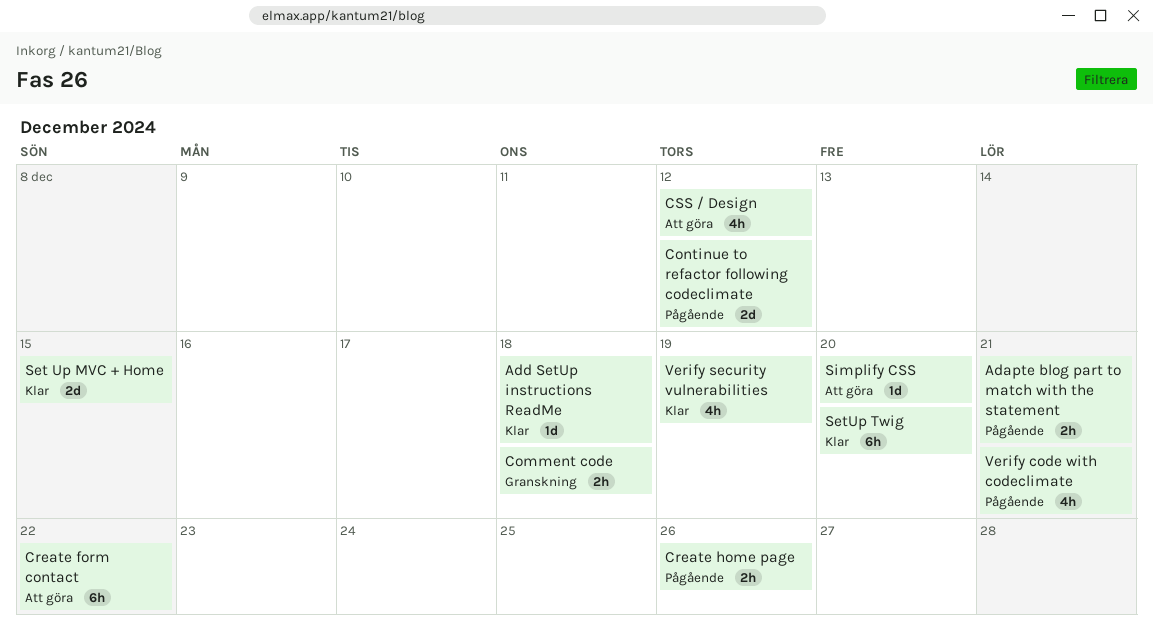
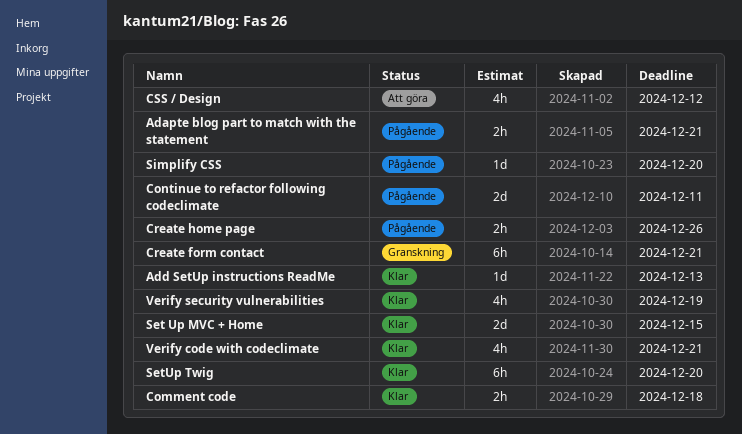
Add SetUp instructions ReadMe, due: Dec 18 -> Dec 13
Comment code, status: Granskning -> Klar
Continue to refactor following codeclimate, due: Dec 12 -> Dec 11
Create form contact, status: Att göra -> Granskning
Create form contact, due: Dec 22 -> Dec 21
Simplify CSS, status: Att göra -> Pågående
Verify code with codeclimate, status: Pågående -> Klar

